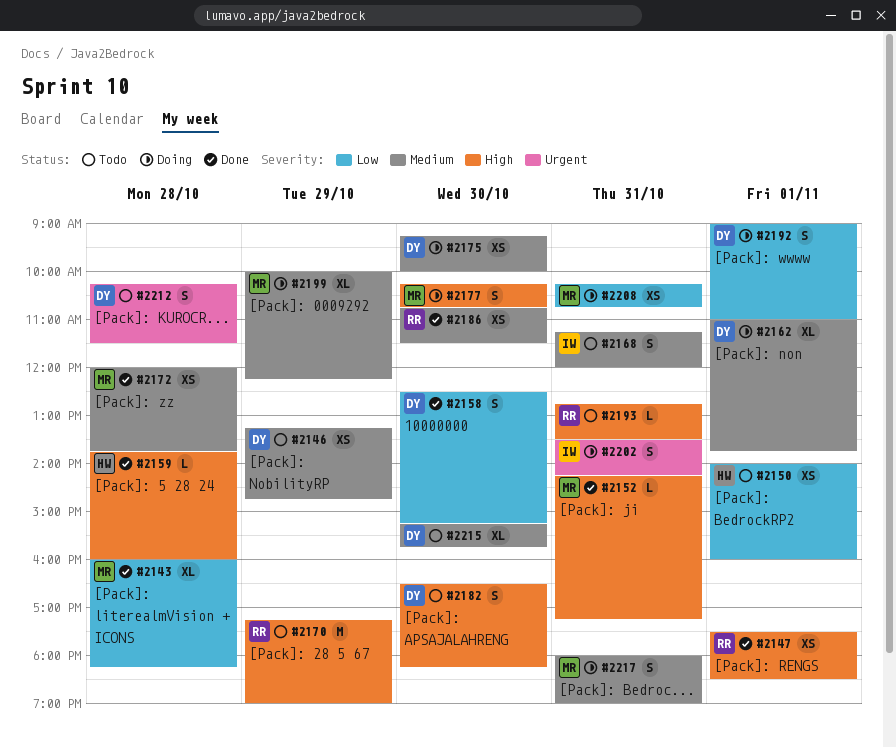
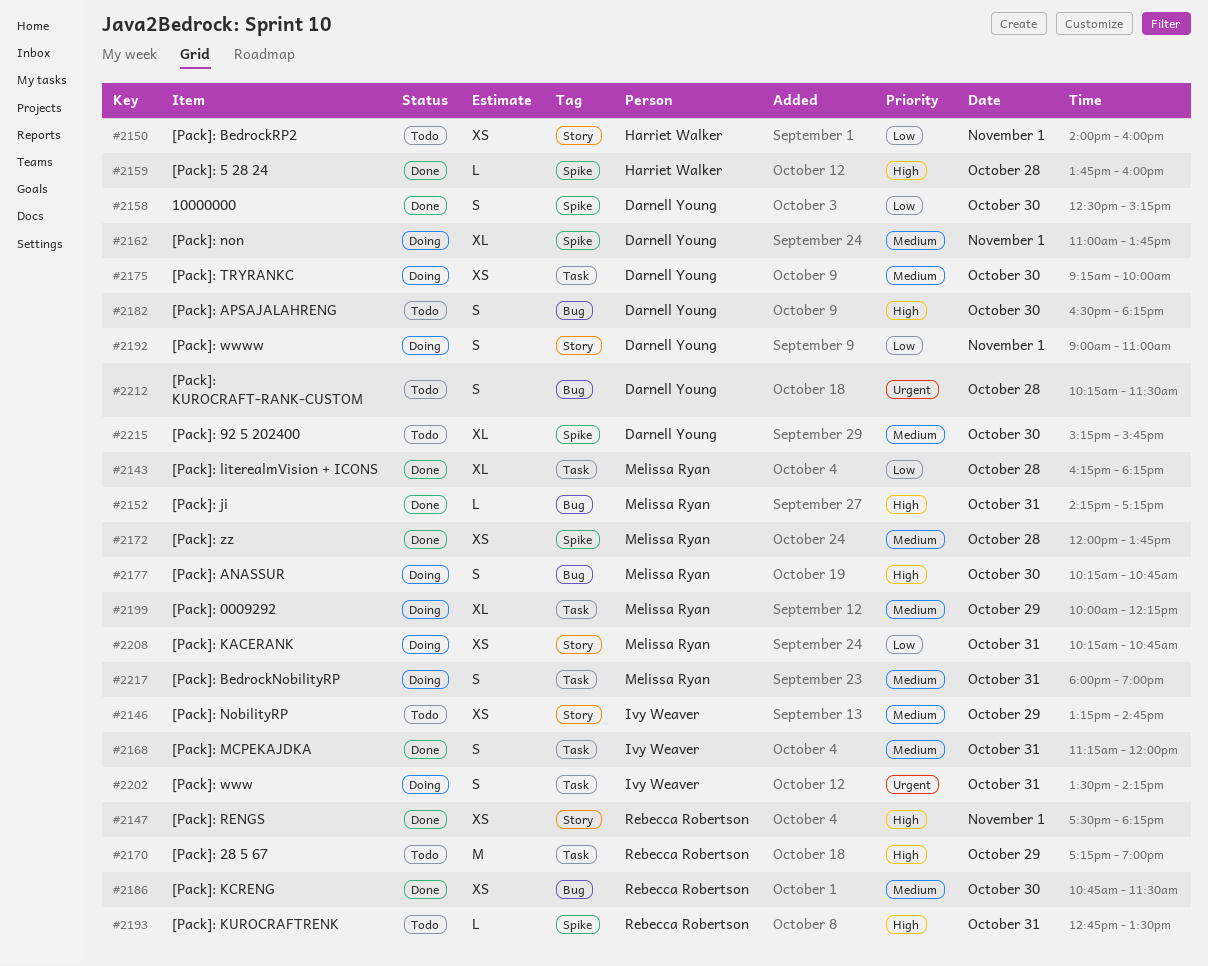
#2143, begins: 16:00 -> 16:15
#2146, owner: Darnell Young -> Ivy Weaver
#2147, ends: 18:30 -> 18:15
#2168, status: Todo -> Done

